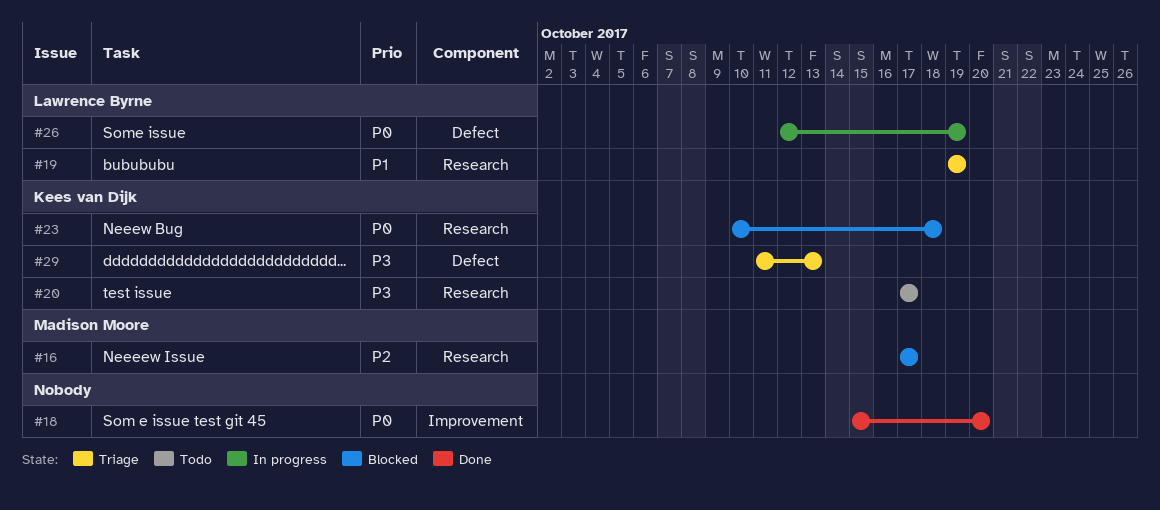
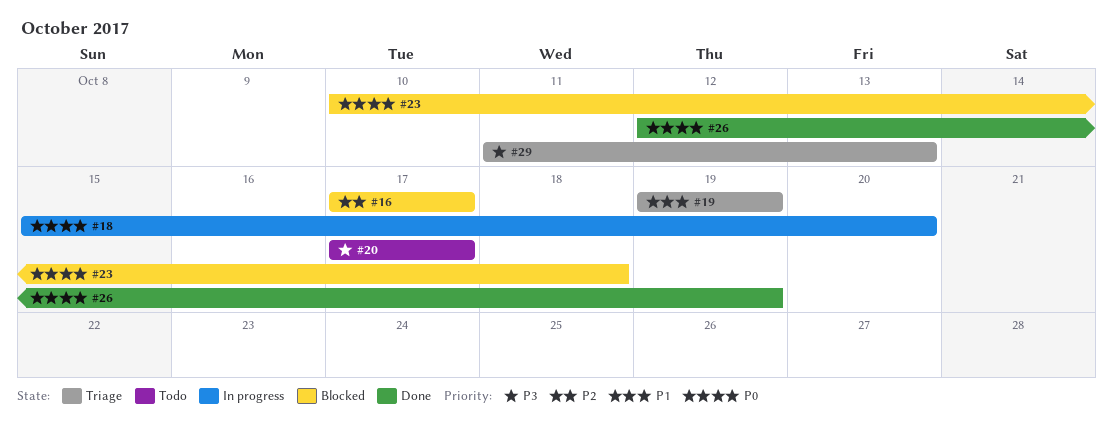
#18, status: Done -> In progress
#26, status: In progress -> Done

